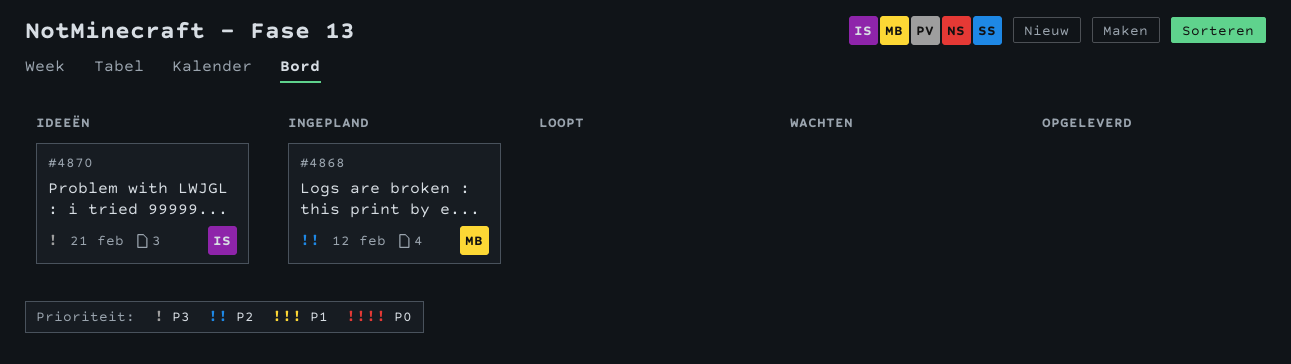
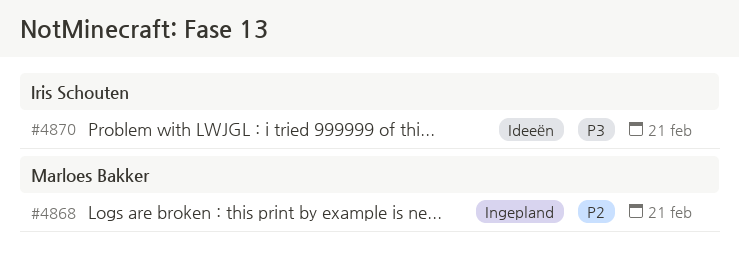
#4868, due: Feb 12 -> Feb 21

